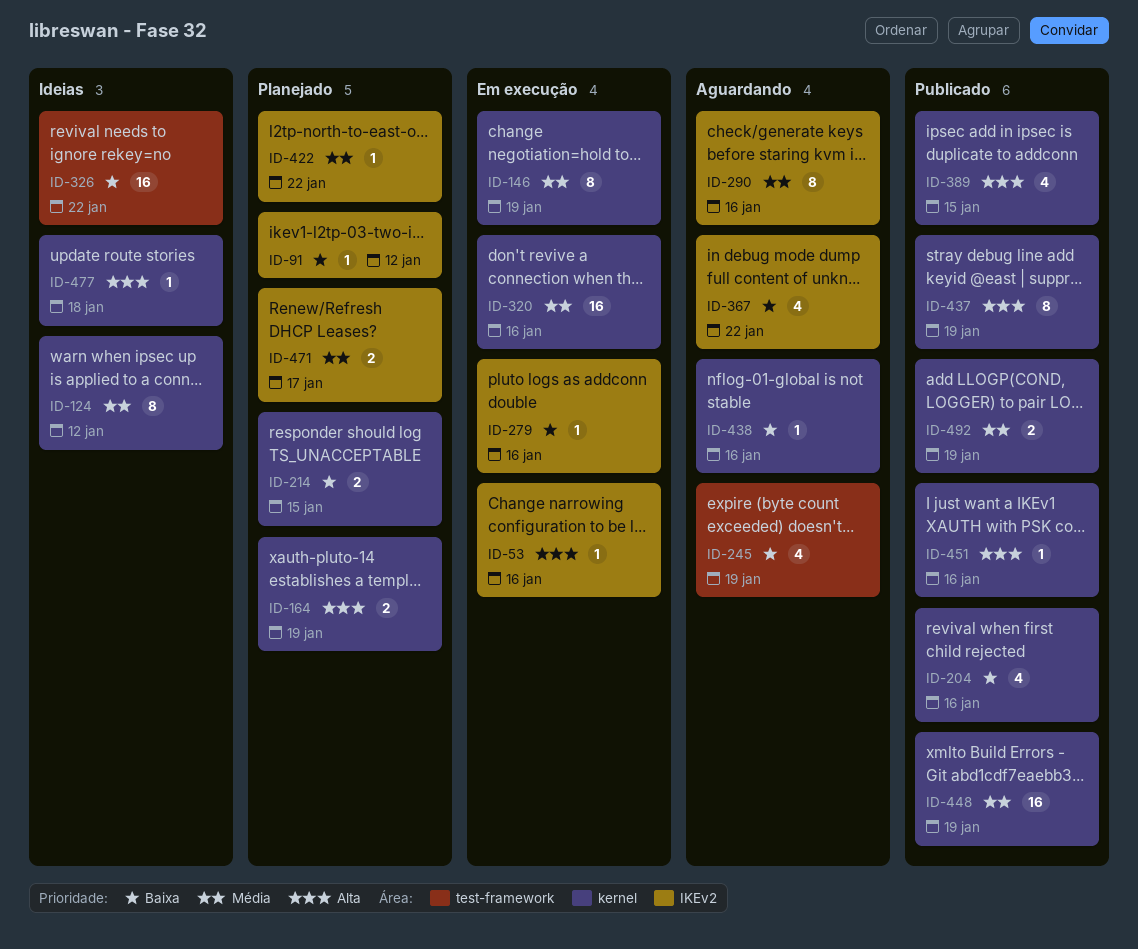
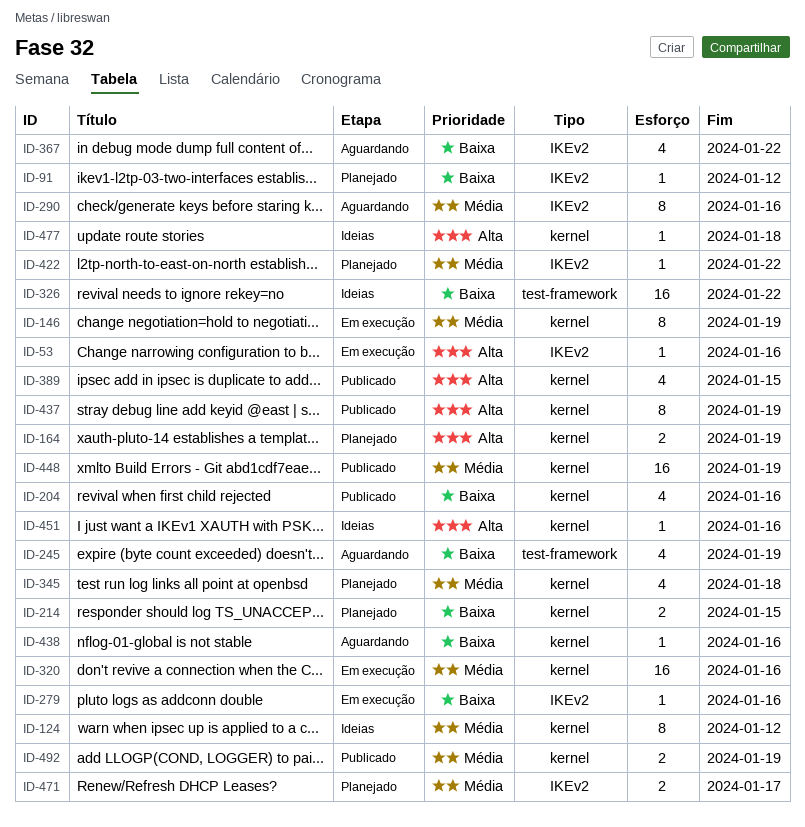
ID-345: none -> present
ID-451, status: Publicado -> Ideias

